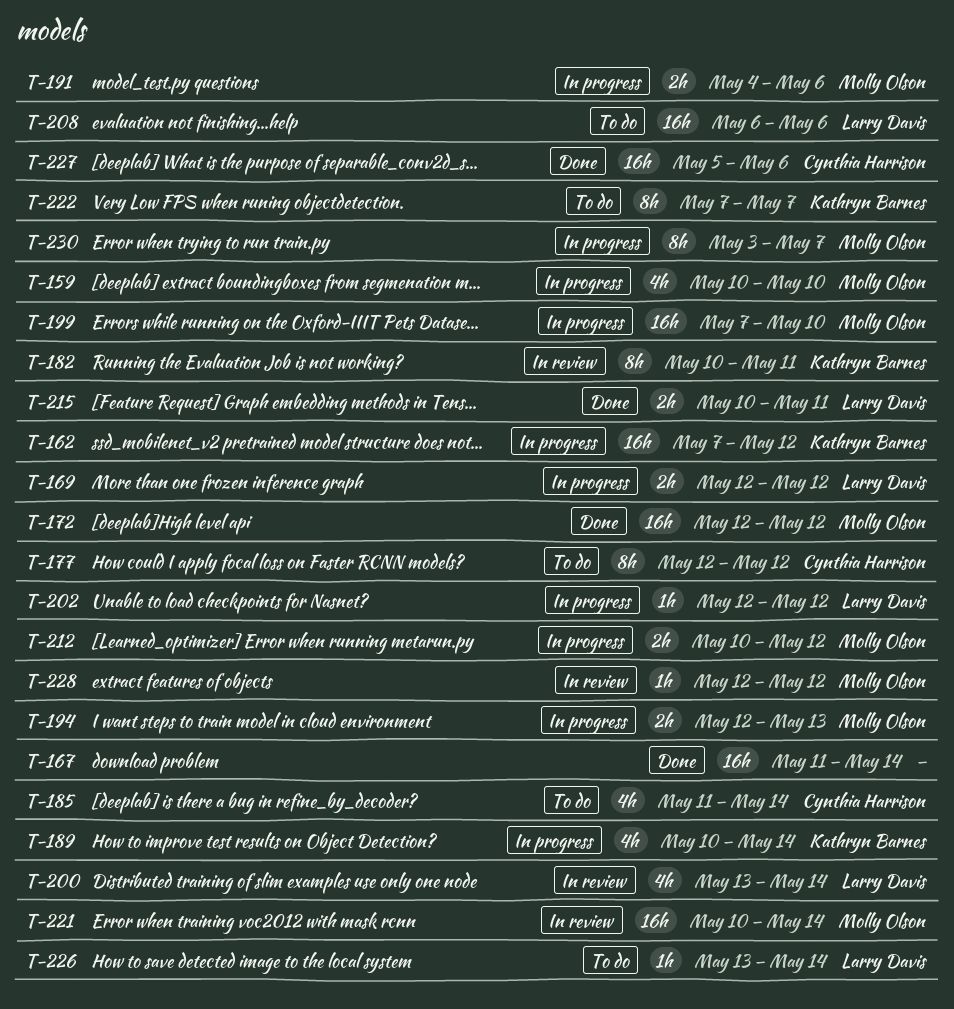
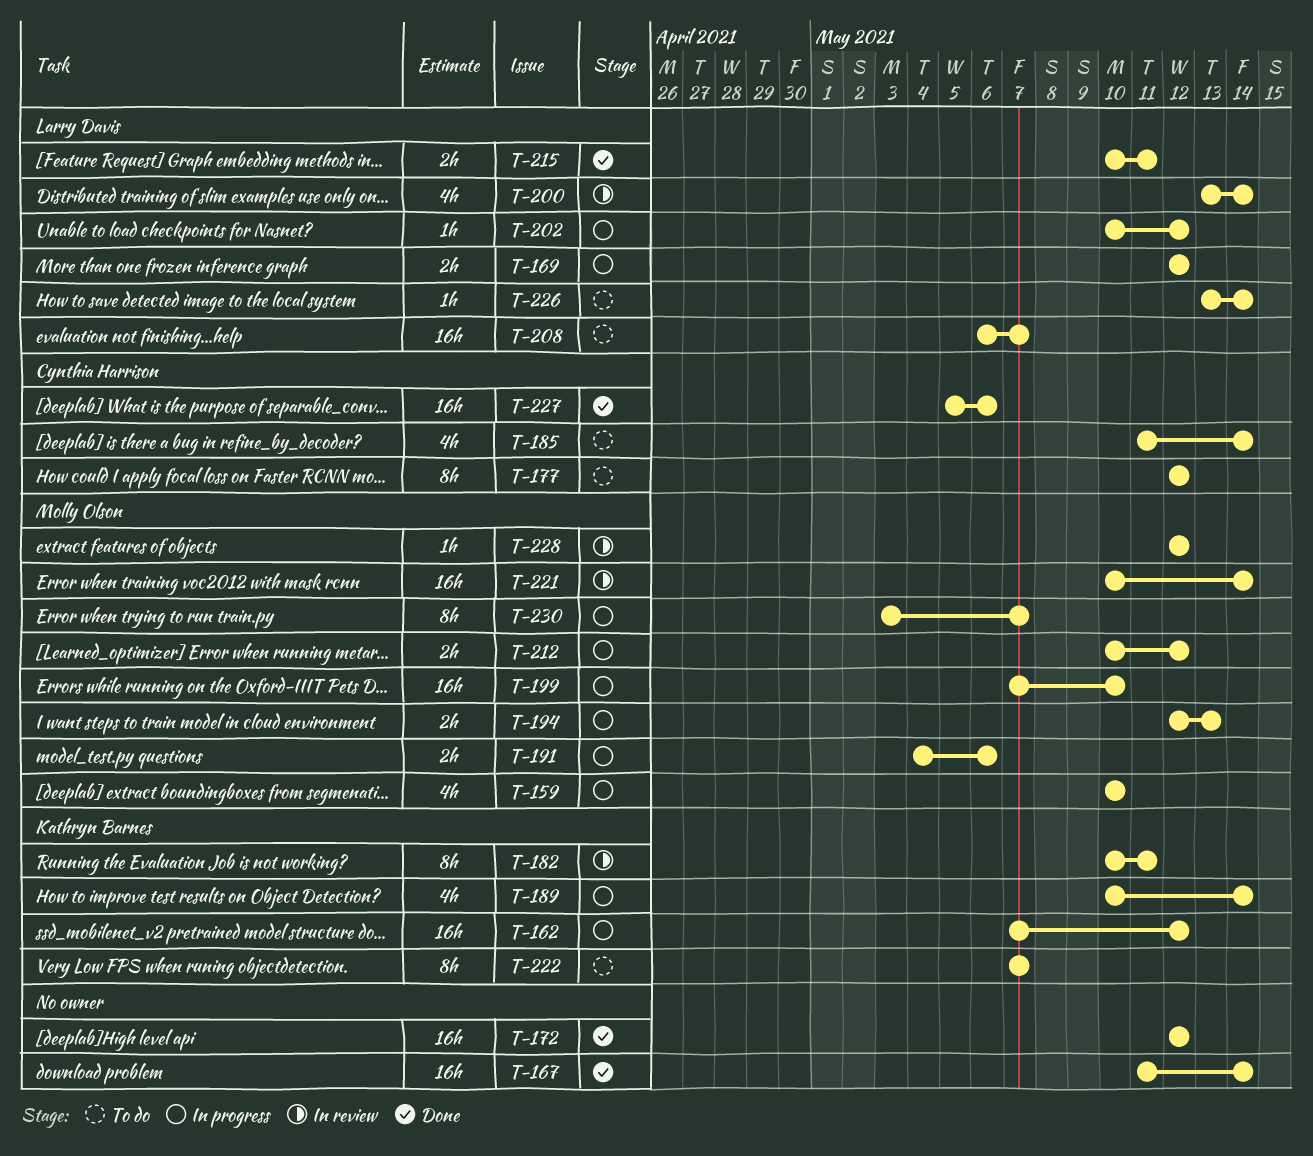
T-172, owner: Molly Olson -> none
T-202, start: May 12 -> May 10
T-208, due: May 6 -> May 7

